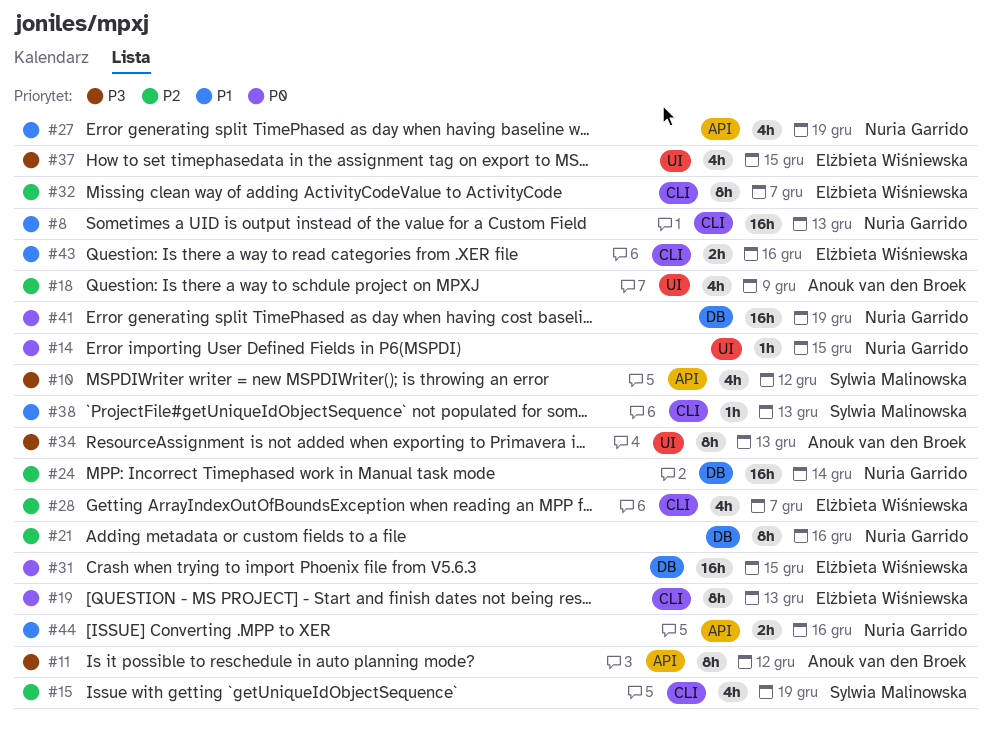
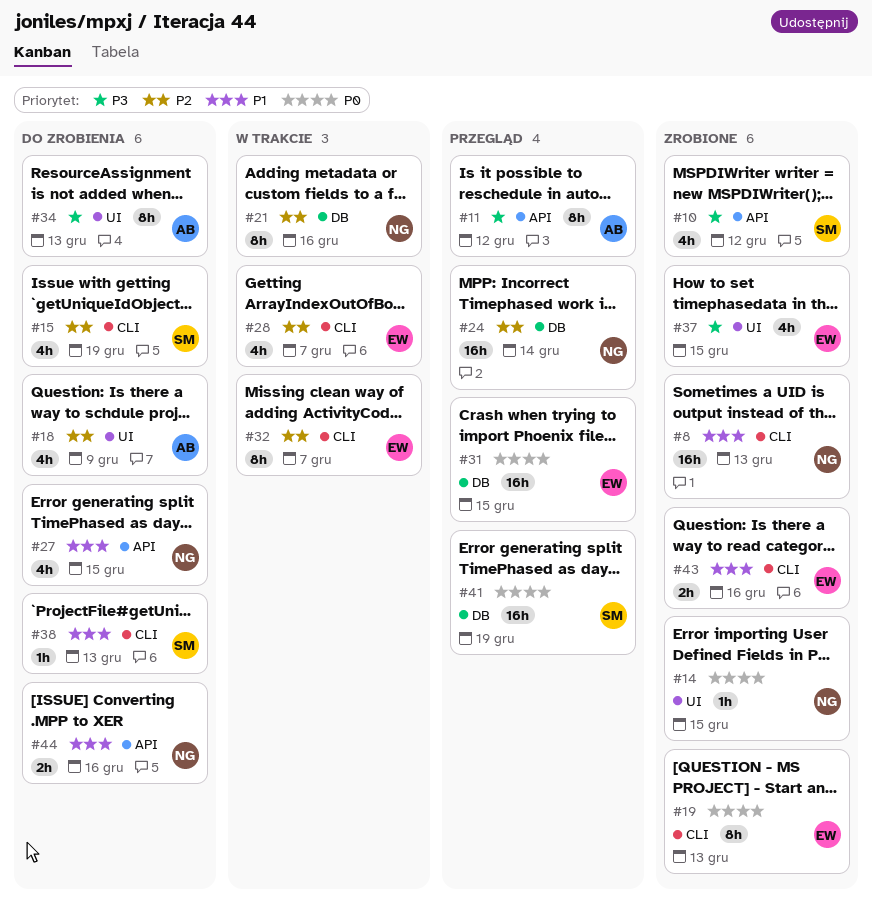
#27, due: Dec 19 -> Dec 15
#41, owner: Nuria Garrido -> Sylwia Malinowska

